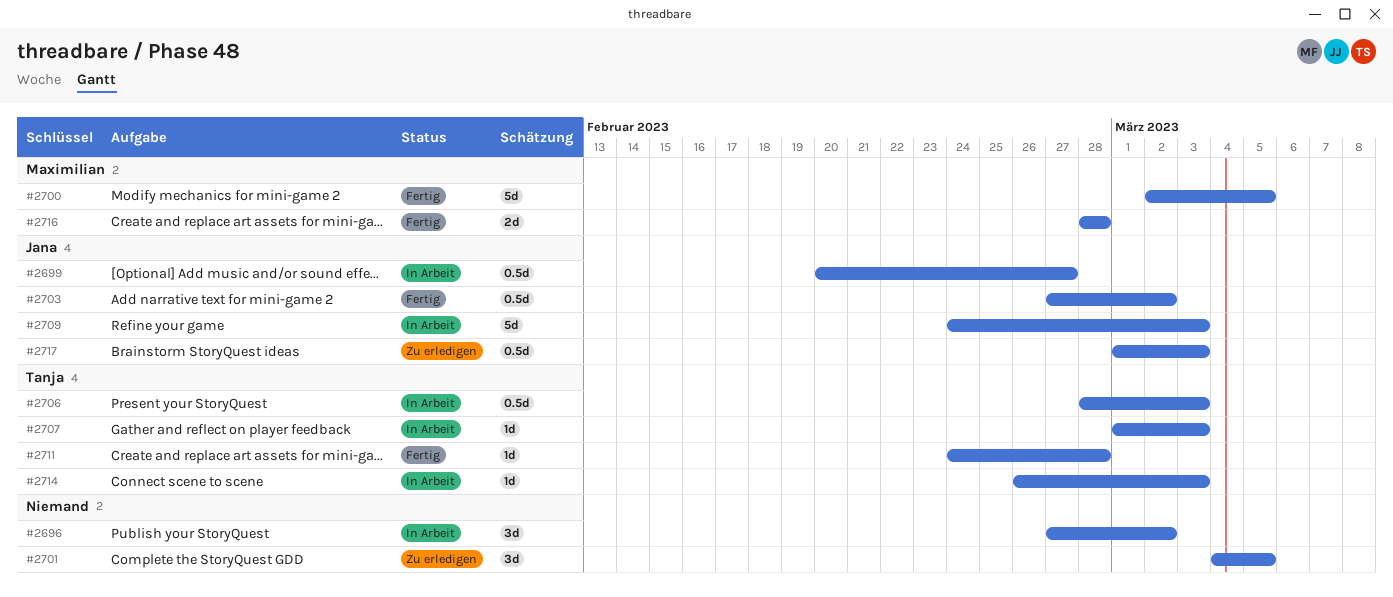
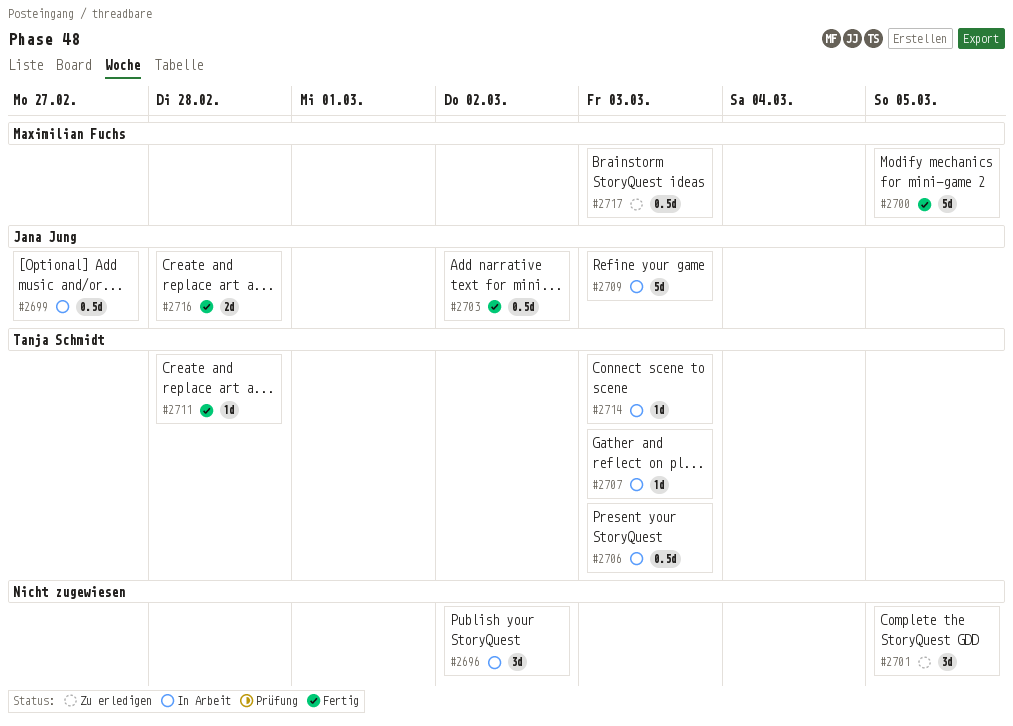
#2716, owner: Maximilian Fuchs -> Jana Jung
#2717, owner: Jana Jung -> Maximilian Fuchs

